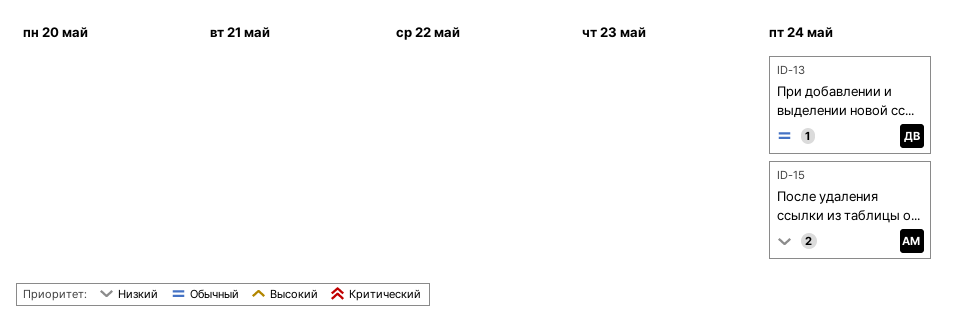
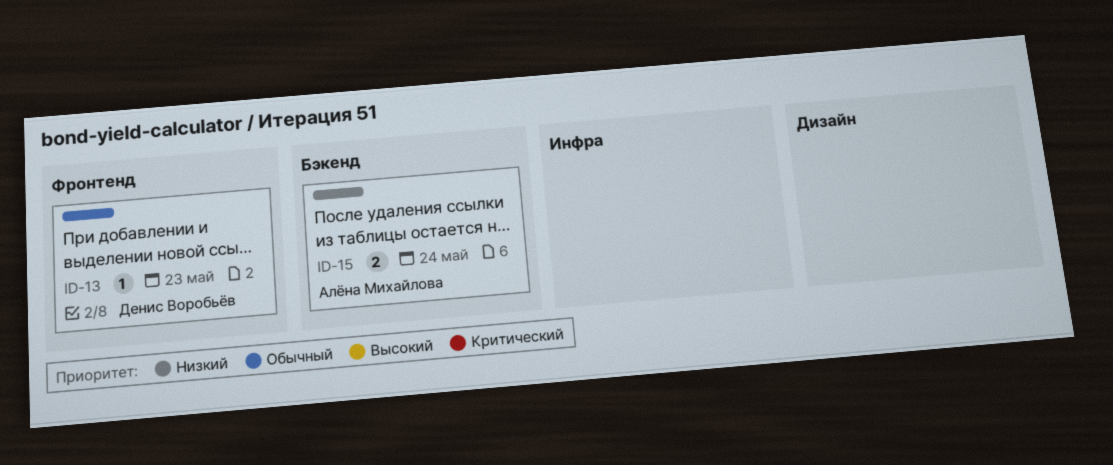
ID-13, due: May 24 -> May 23

